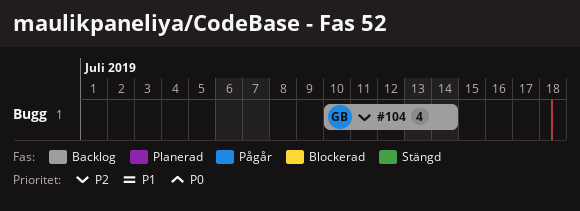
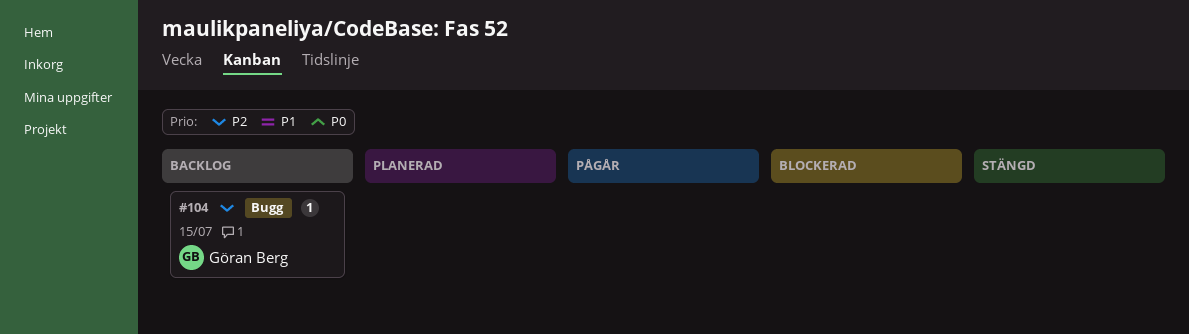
#104, estimate: 4 -> 1
#104, due: Jul 14 -> Jul 15

